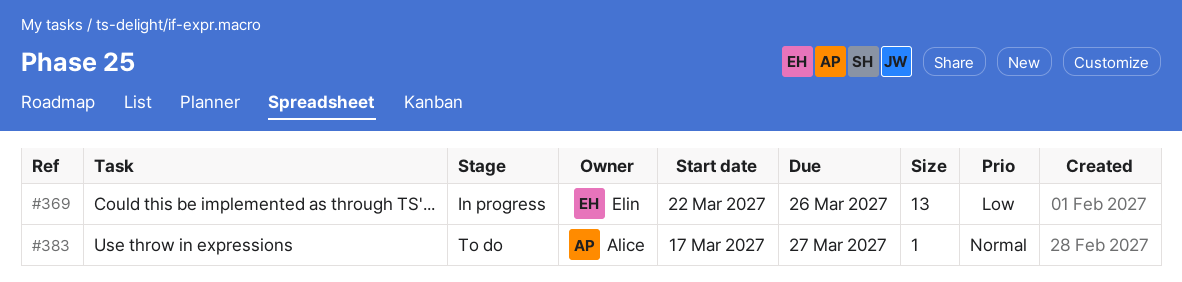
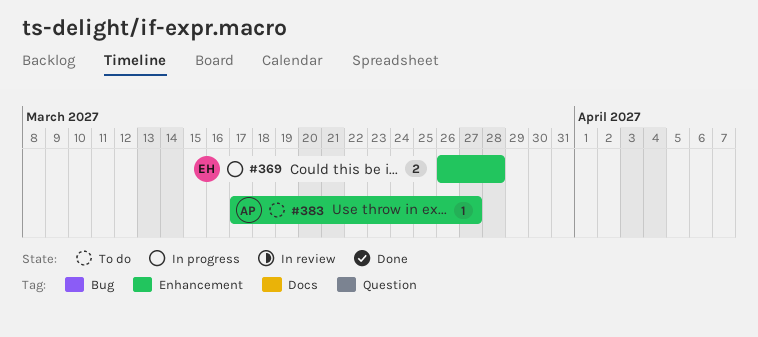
#369, estimate: 13 -> 2
#369, start: Mar 22 -> Mar 26
#369, due: Mar 26 -> Mar 28

